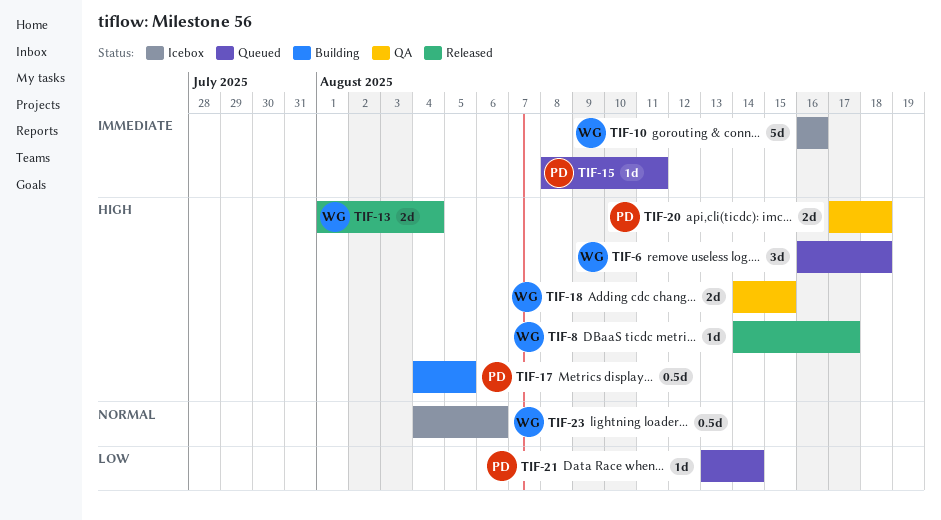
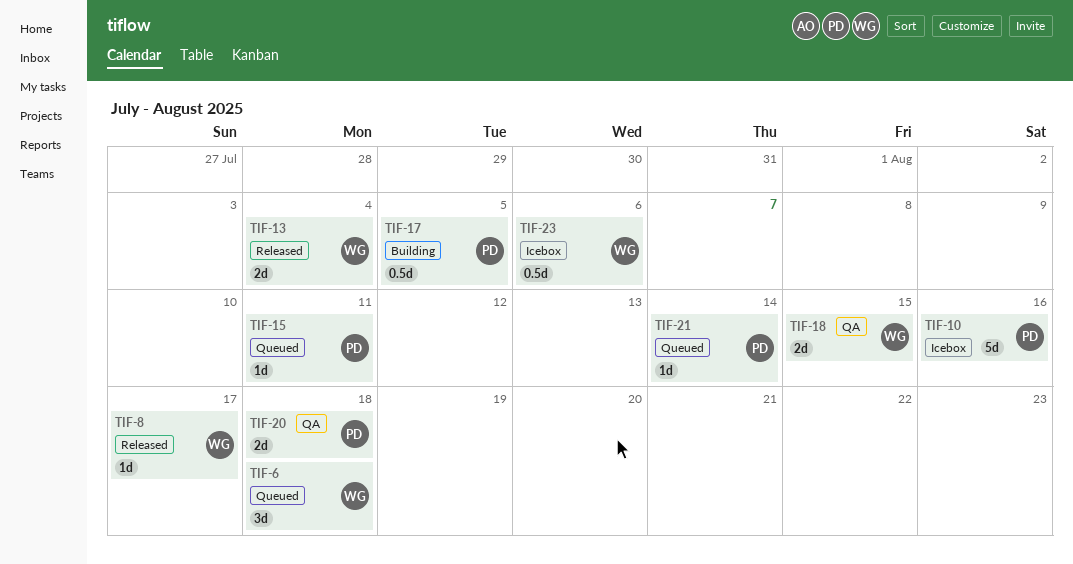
TIF-10, owner: WG -> PD

